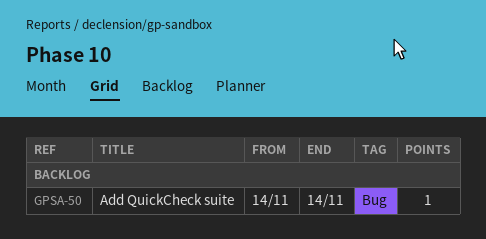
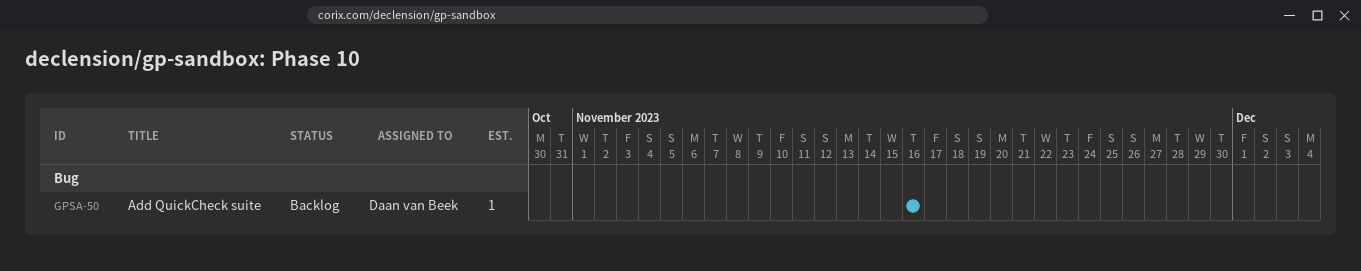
GPSA-50, start: Nov 14 -> Nov 16
GPSA-50, due: Nov 14 -> Nov 16

